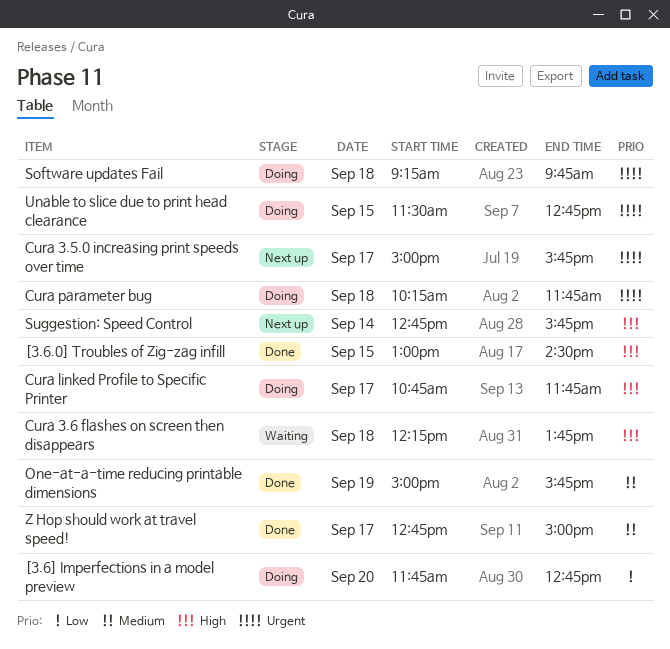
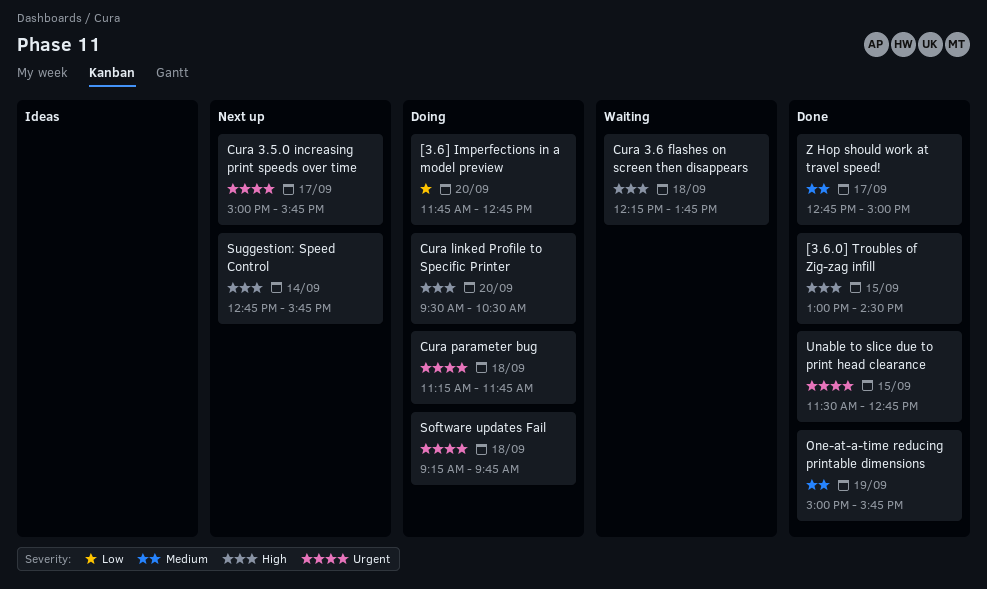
Cura linked Profile to Specific Printer, day: Sep 17 -> Sep 20
Cura linked Profile to Specific Printer, begins: 10:45 -> 09:30
Cura linked Profile to Specific Printer, ends: 11:45 -> 10:30
Cura parameter bug, begins: 10:15 -> 11:15
Unable to slice due to print head clearance, status: Doing -> Done

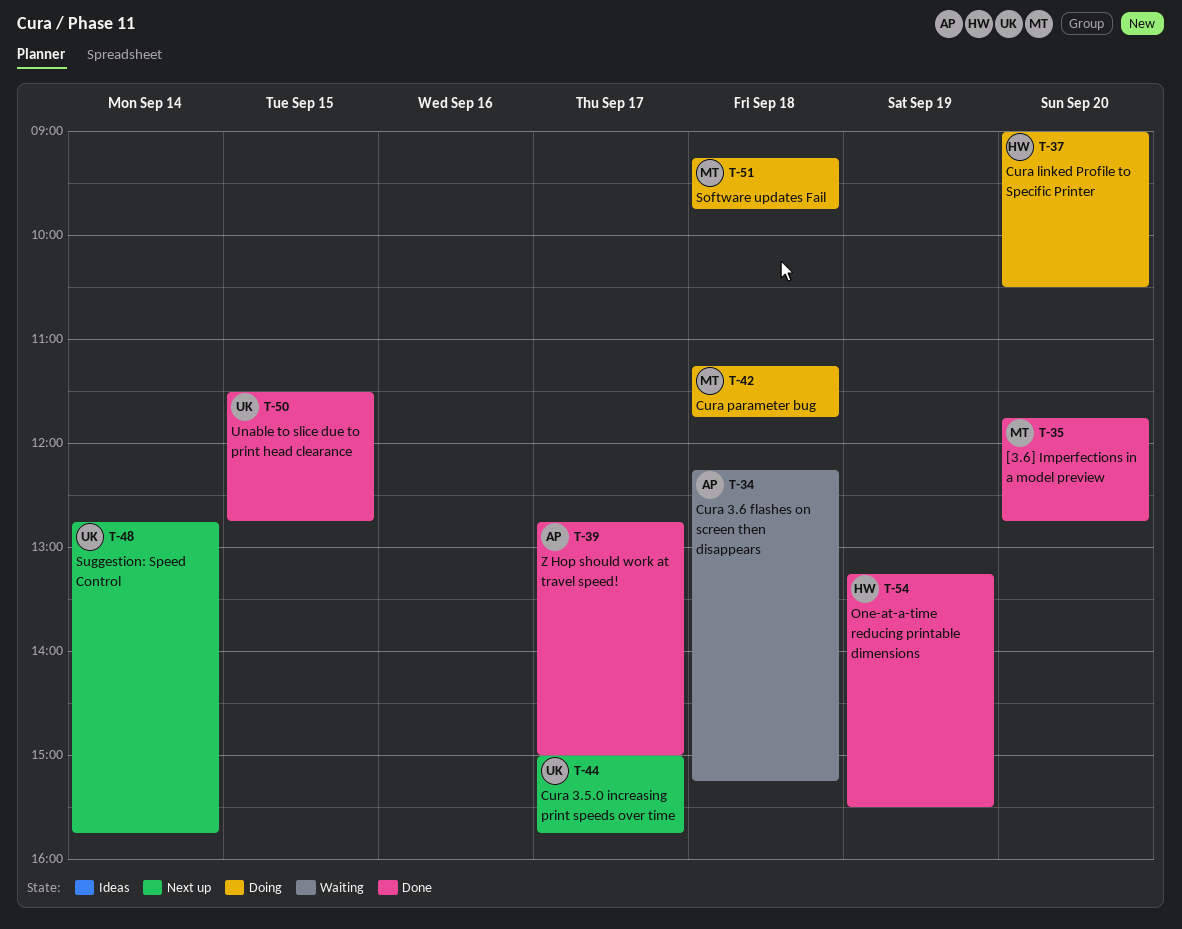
[3.6.0] Troubles of Zig-zag infill: present -> none
[3.6] Imperfections in a model preview, status: Doing -> Done
Cura 3.6 flashes on screen then disappears, ends: 13:45 -> 15:15
Cura linked Profile to Specific Printer, begins: 09:30 -> 09:00
One-at-a-time reducing printable dimensions, begins: 15:00 -> 13:15
One-at-a-time reducing printable dimensions, ends: 15:45 -> 15:30

